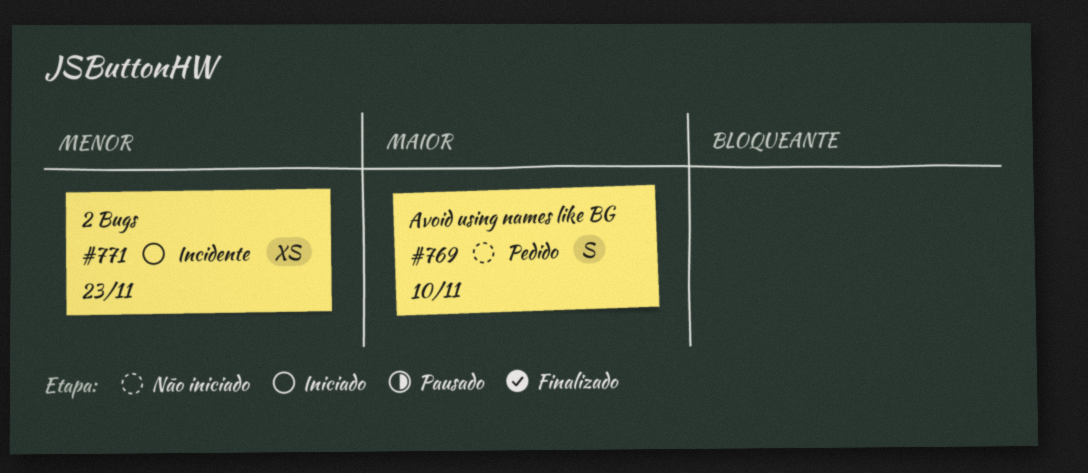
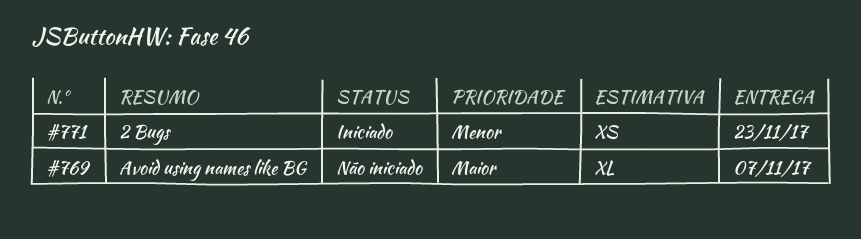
#769, estimate: S -> XL
#769, due: Nov 10 -> Nov 7

